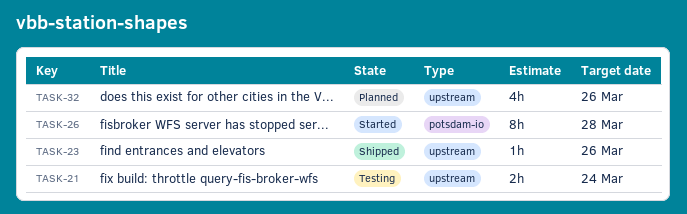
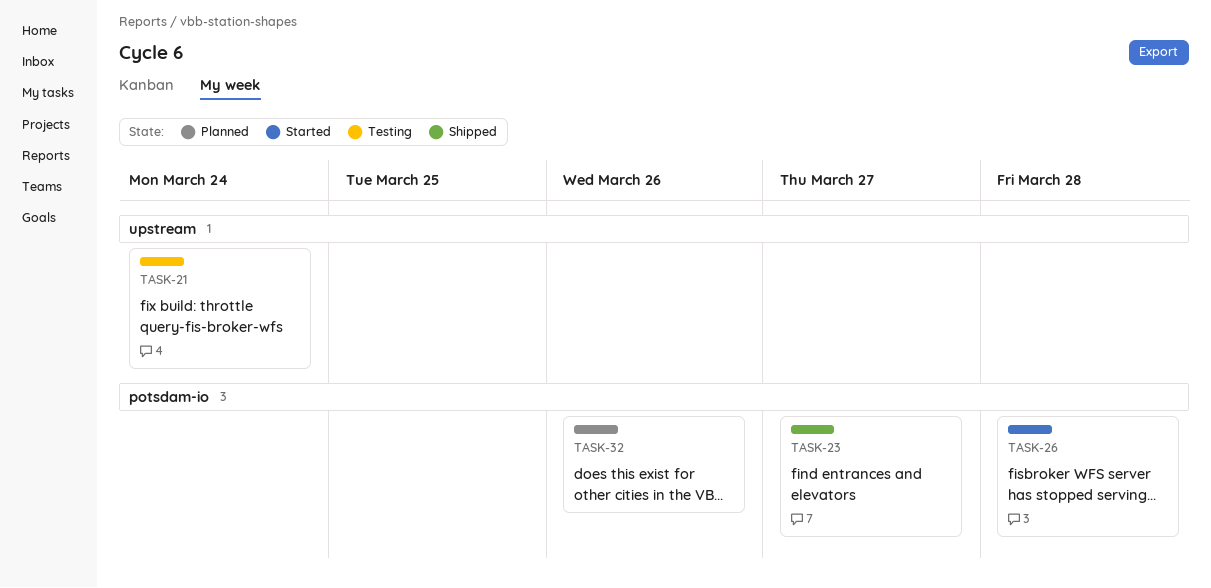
TASK-23, label: upstream -> potsdam-io
TASK-23, due: Mar 26 -> Mar 27
TASK-32, label: upstream -> potsdam-io

